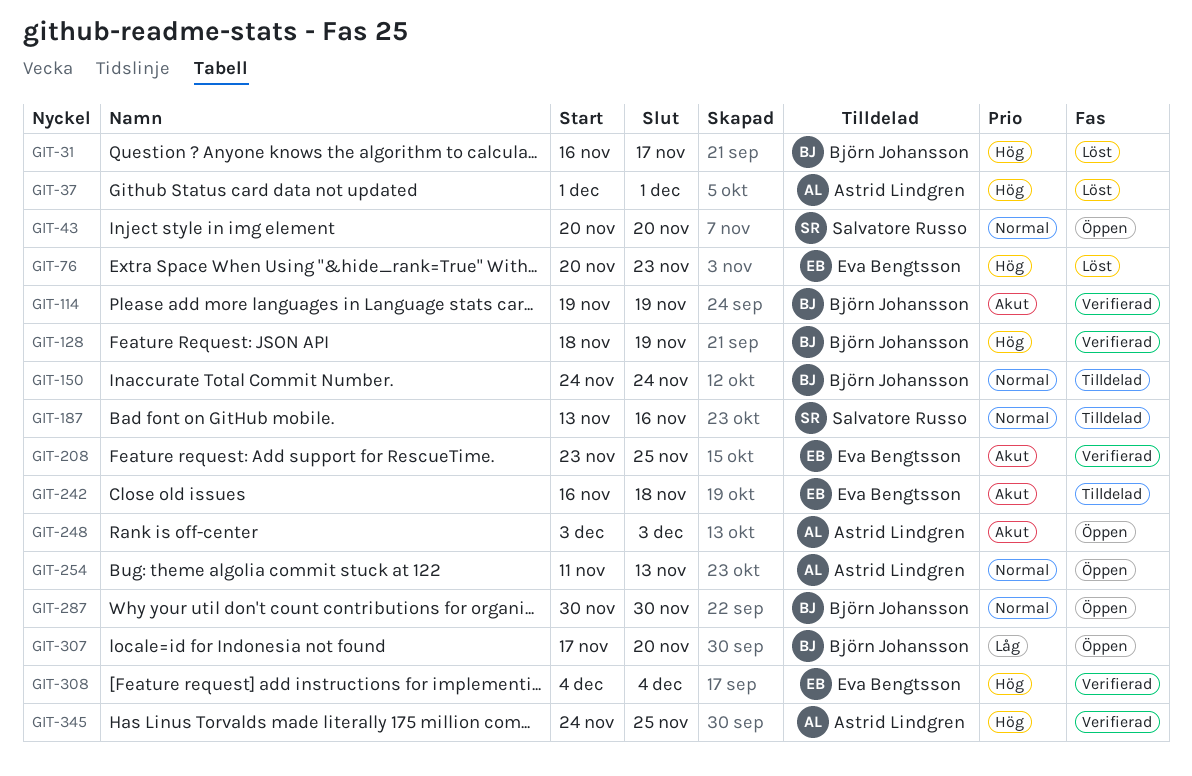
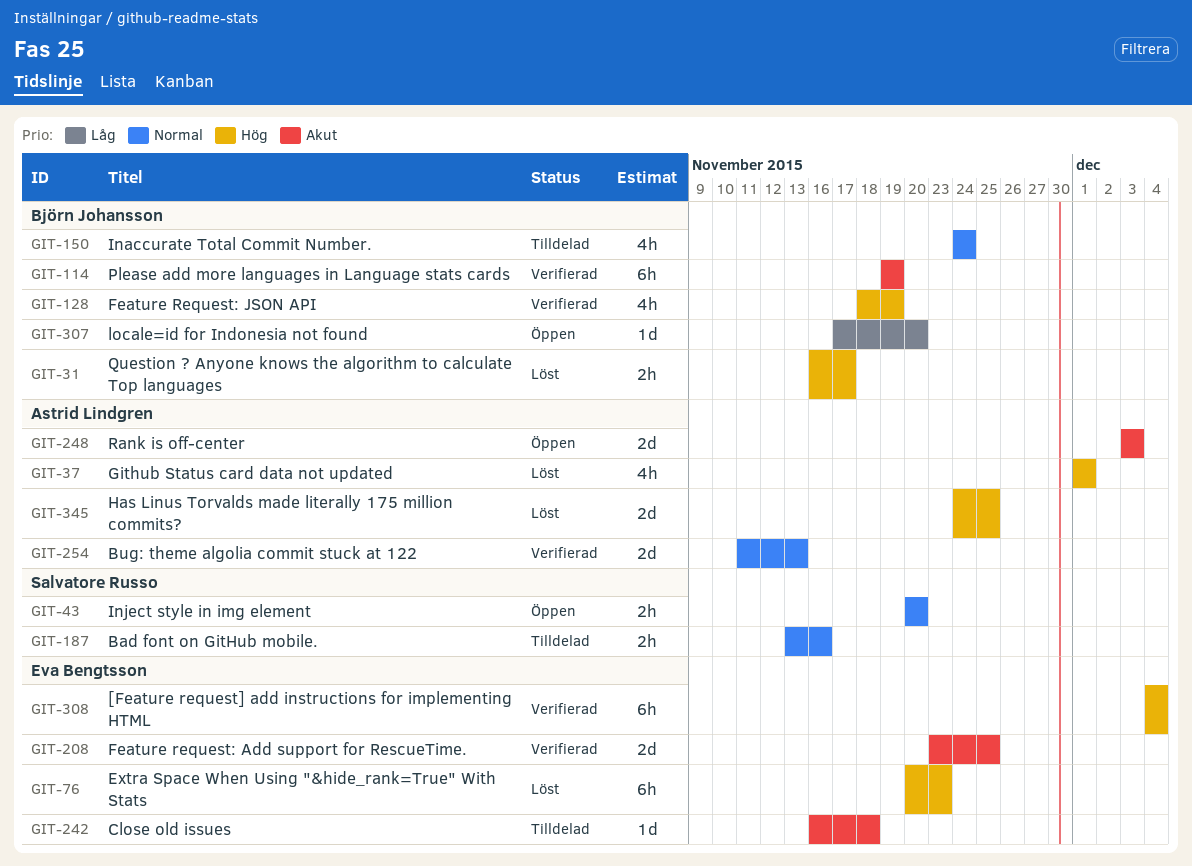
GIT-254, status: Öppen -> Verifierad
GIT-287: present -> none
GIT-345, status: Verifierad -> Löst

